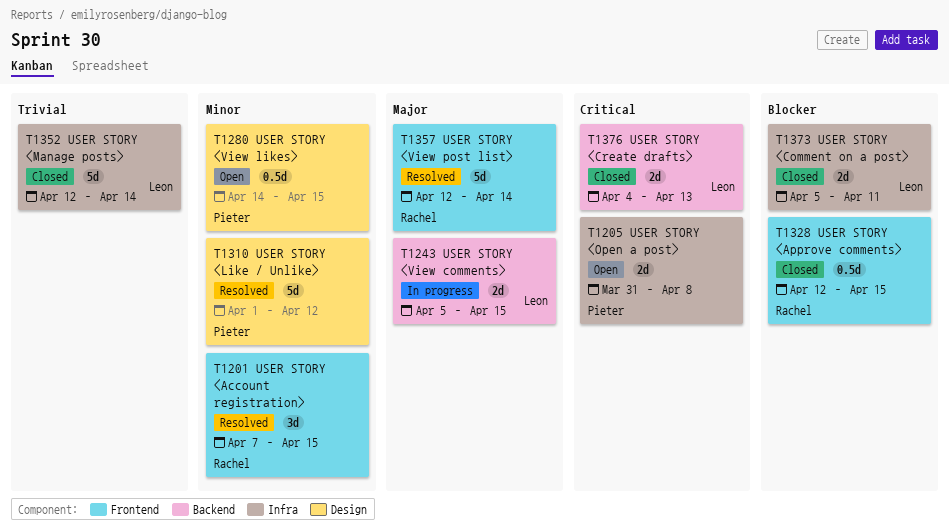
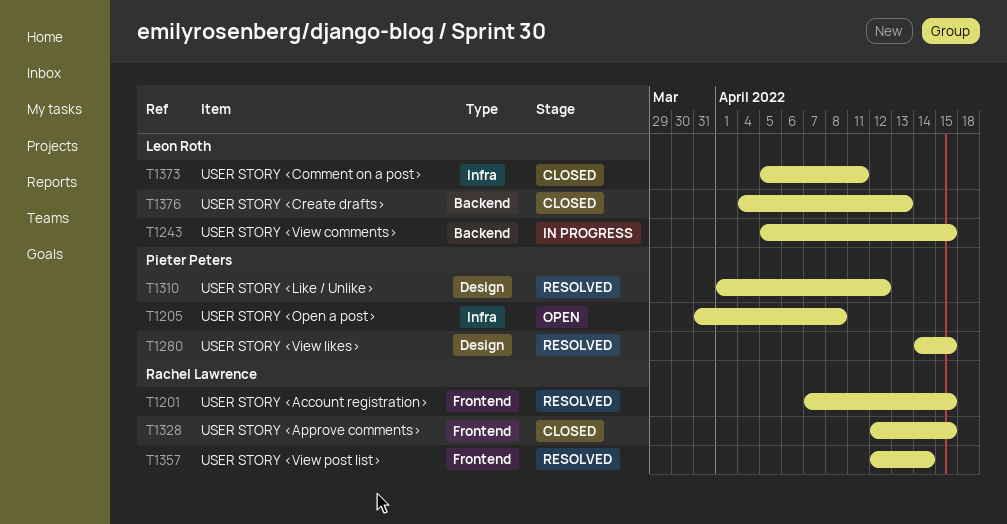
T1280, status: Open -> Resolved
T1352: present -> none

